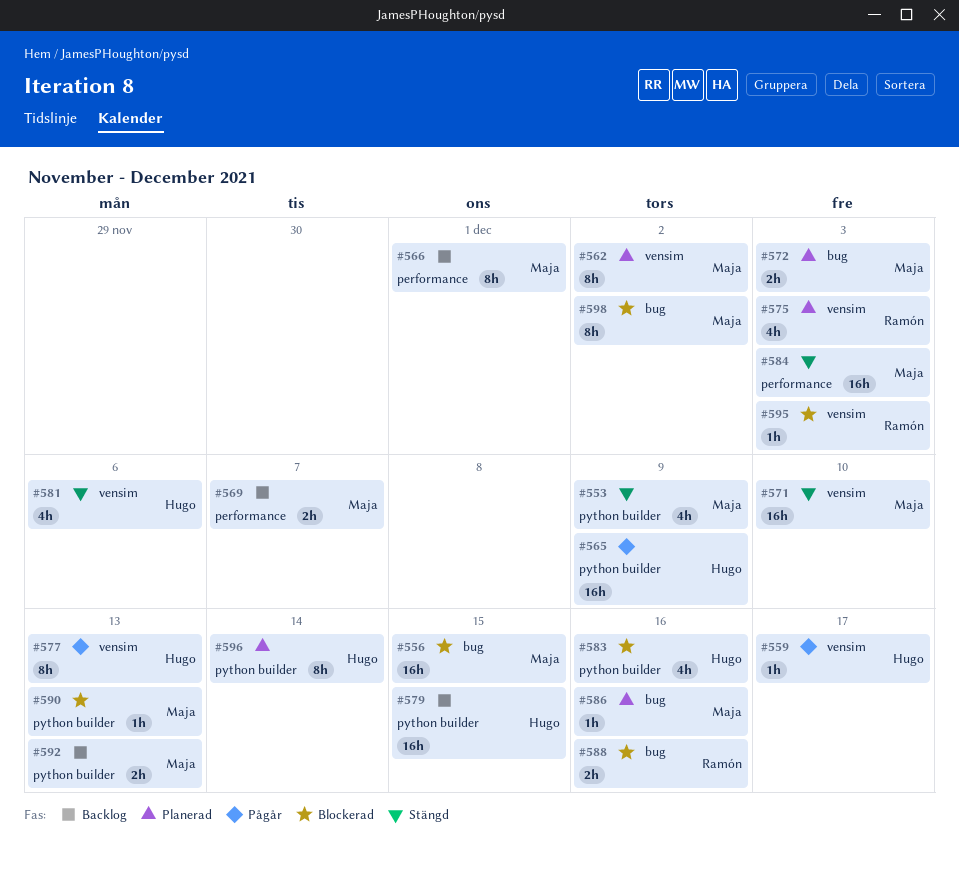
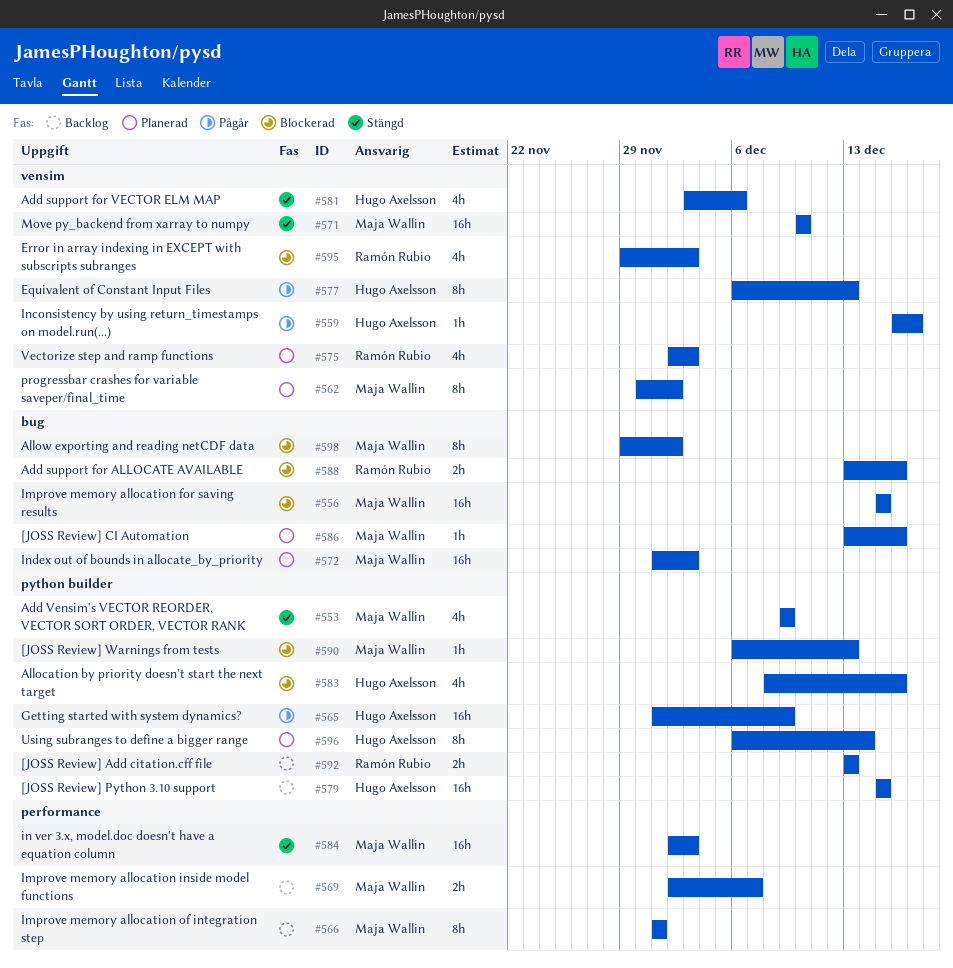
#572, estimate: 2h -> 16h
#592, owner: Maja Wallin -> Ramón Rubio
#595, estimate: 1h -> 4h

